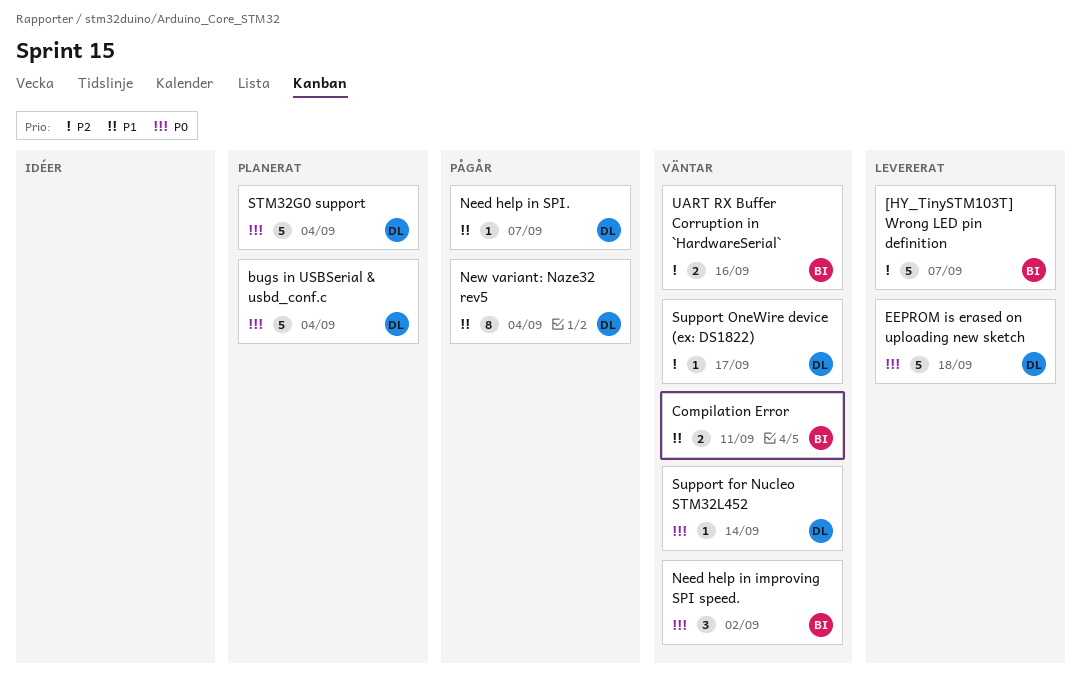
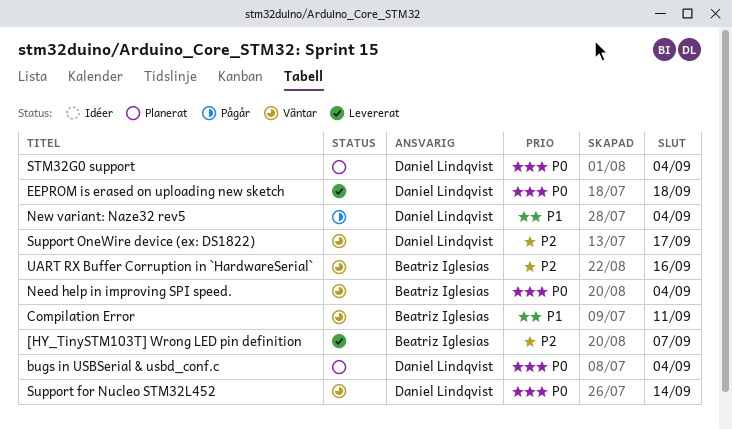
Need help in improving SPI speed., due: Sep 2 -> Sep 4
Need help in SPI.: present -> none

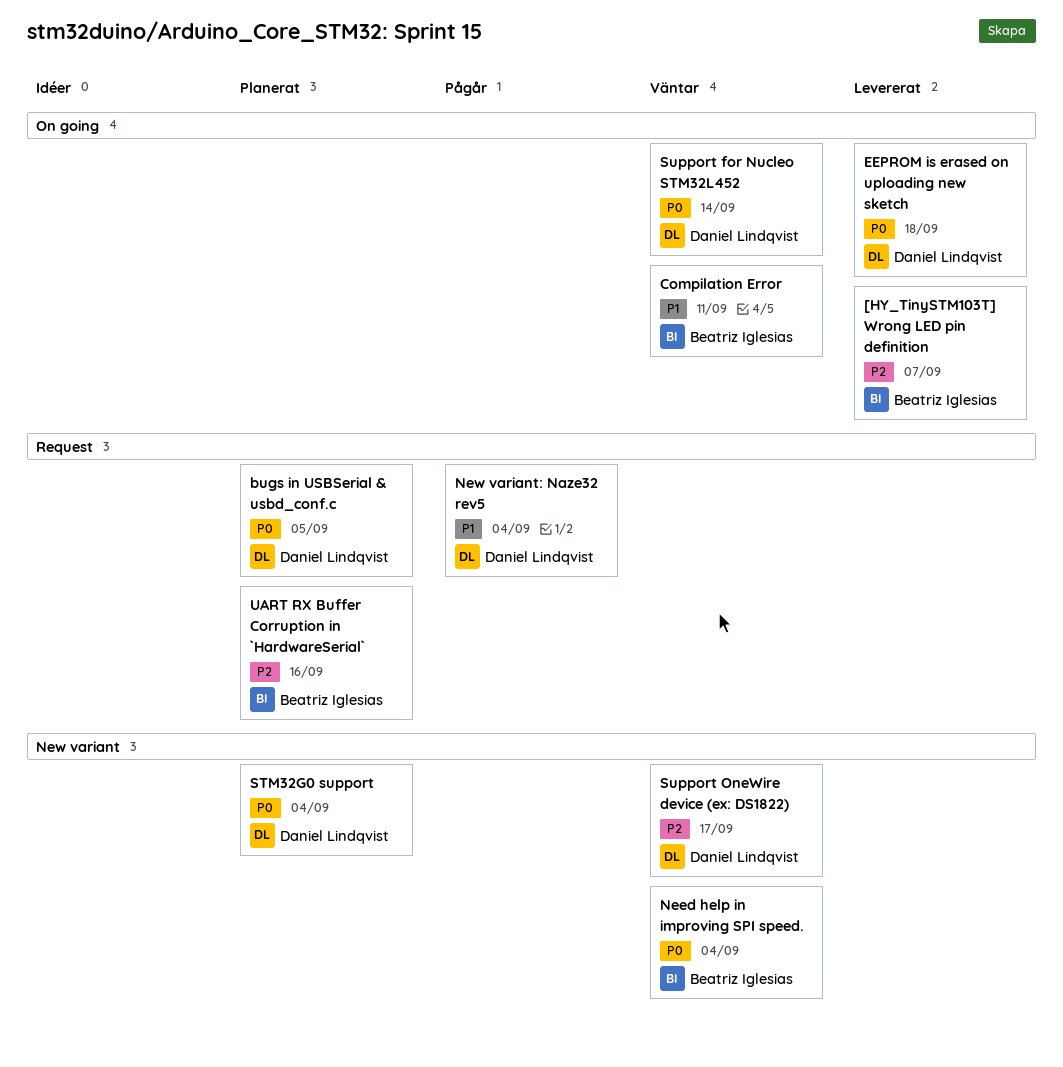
bugs in USBSerial & usbd_conf.c, due: Sep 4 -> Sep 5
UART RX Buffer Corruption in `HardwareSerial`, status: Väntar -> Planerat

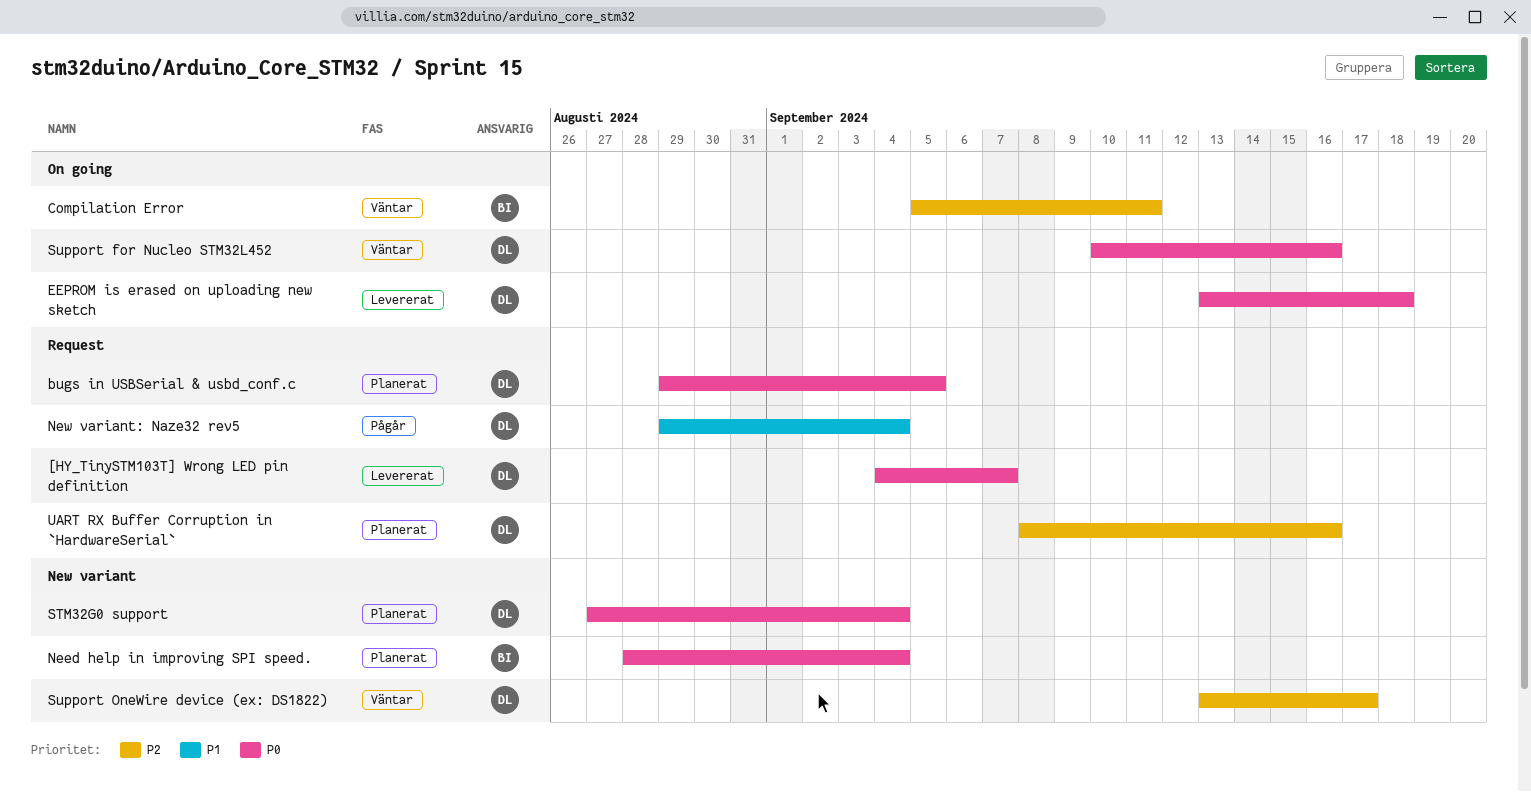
[HY_TinySTM103T] Wrong LED pin definition, owner: Beatriz Iglesias -> Daniel Lindqvist
[HY_TinySTM103T] Wrong LED pin definition, priority: P2 -> P0
[HY_TinySTM103T] Wrong LED pin definition, label: On going -> Request
Compilation Error, priority: P1 -> P2
Need help in improving SPI speed., status: Väntar -> Planerat
Support for Nucleo STM32L452, due: Sep 14 -> Sep 16
UART RX Buffer Corruption in `HardwareSerial`, owner: Beatriz Iglesias -> Daniel Lindqvist

